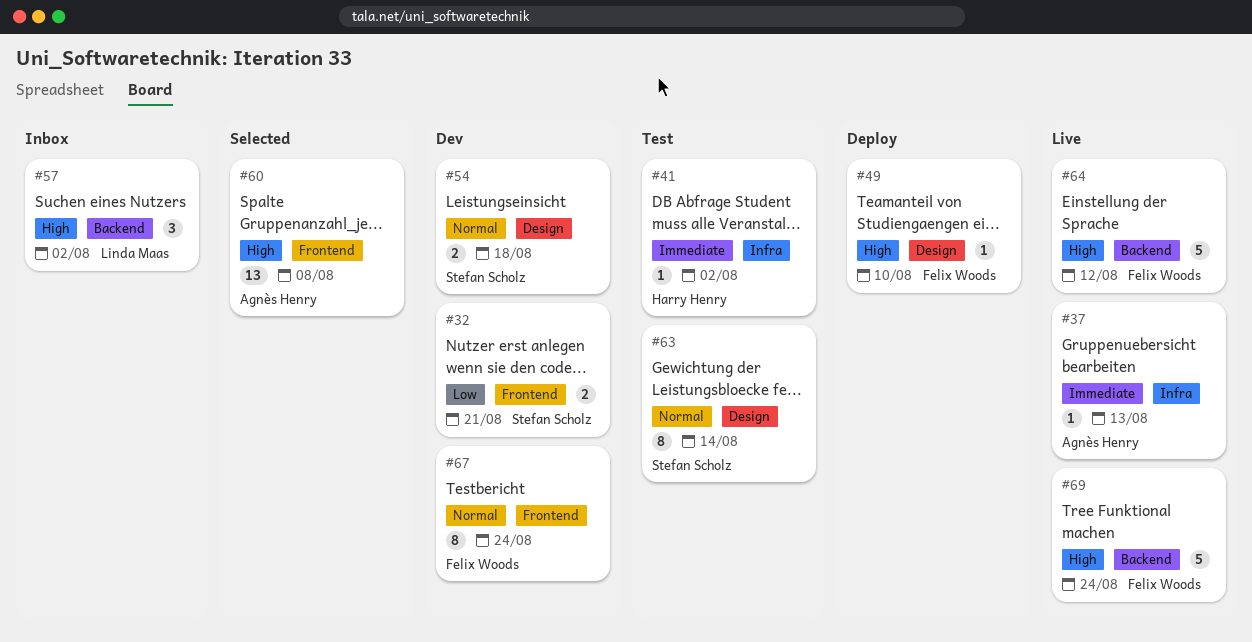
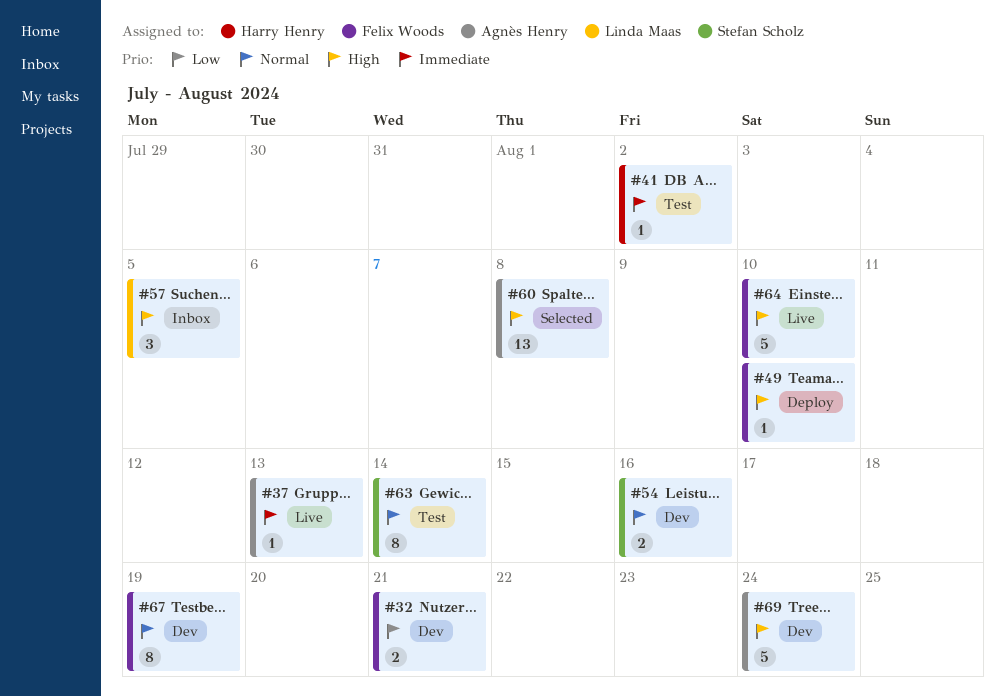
#32, owner: Stefan Scholz -> Felix Woods
#54, due: Aug 18 -> Aug 16
#57, due: Aug 2 -> Aug 5
#64, due: Aug 12 -> Aug 10
#67, due: Aug 24 -> Aug 19
#69, status: Live -> Dev
#69, owner: Felix Woods -> Agnès Henry

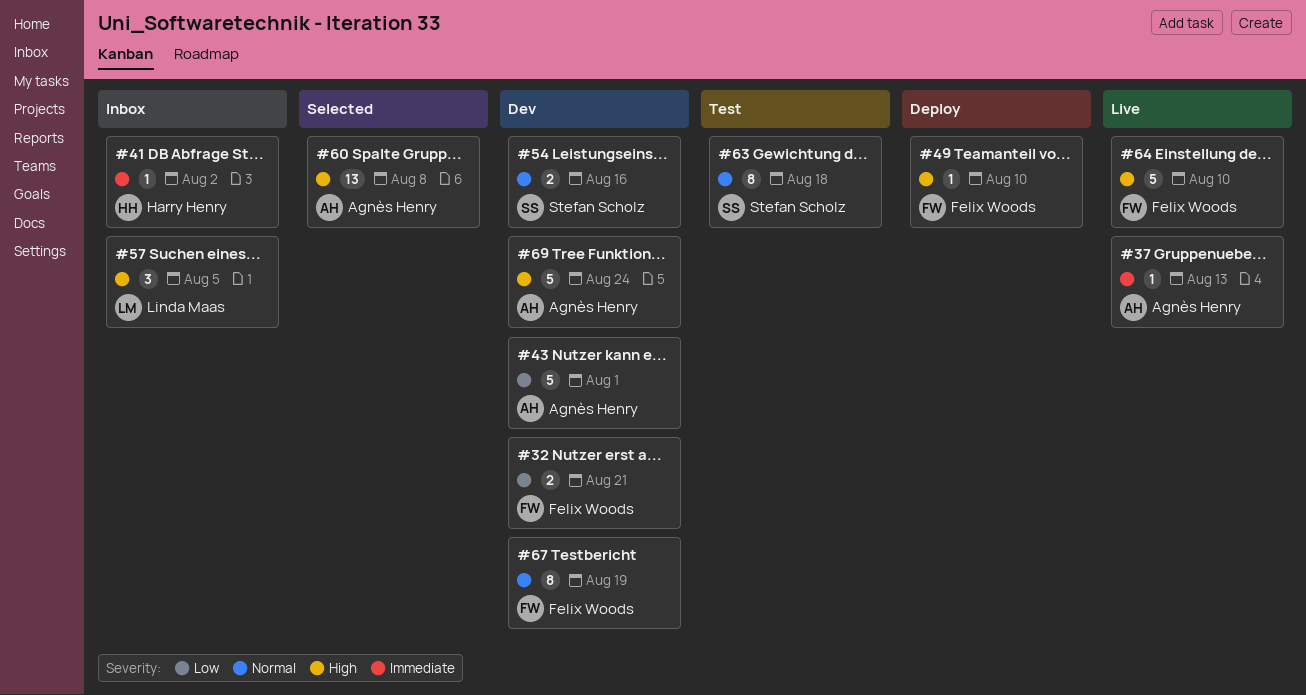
#41, status: Test -> Inbox
#43: none -> present
#63, due: Aug 14 -> Aug 18

